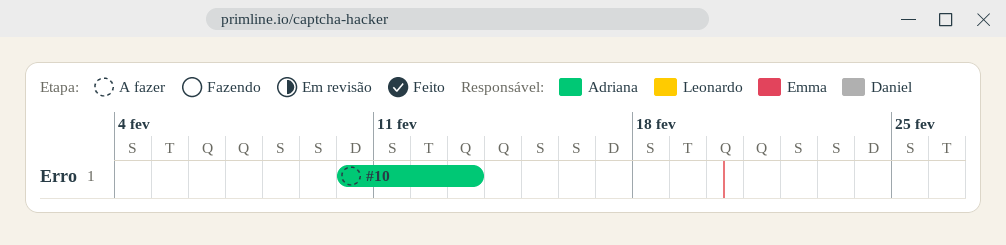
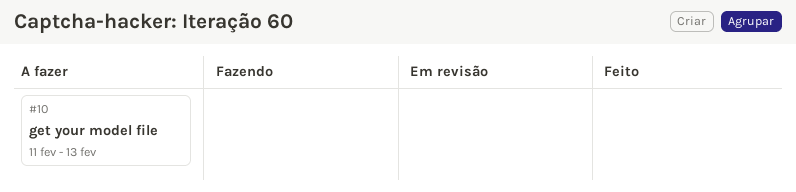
#10, start: Feb 10 -> Feb 11

